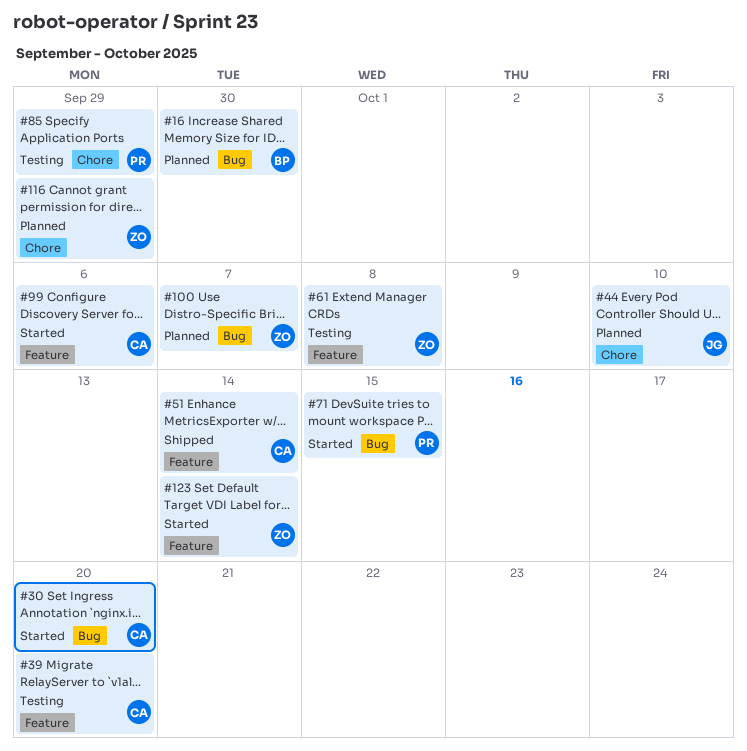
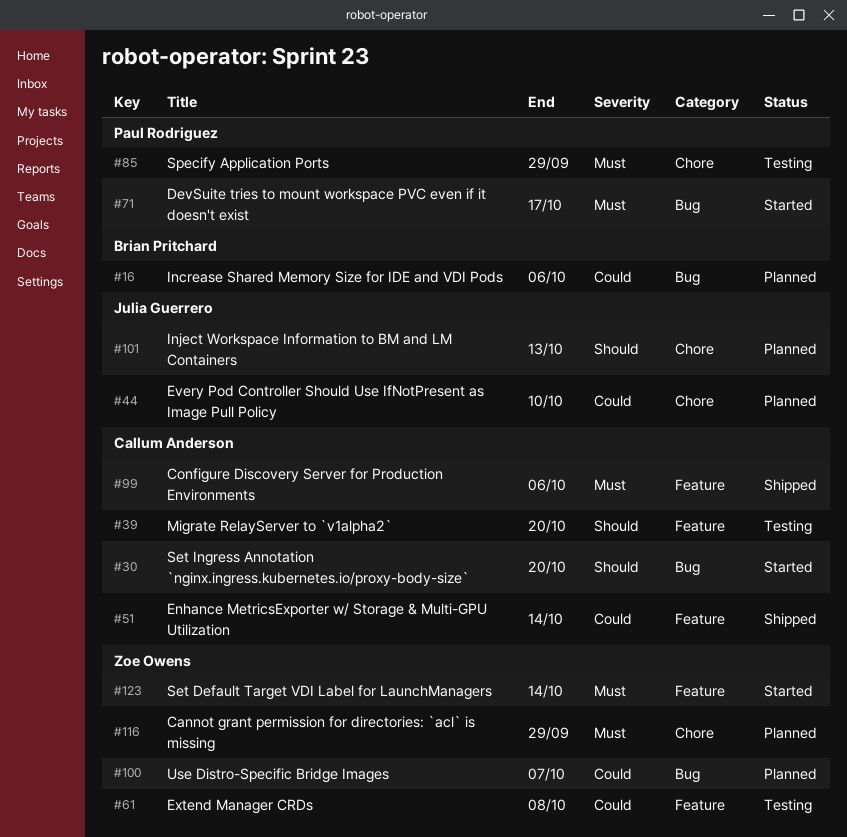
#16, due: Sep 30 -> Oct 6
#71, due: Oct 15 -> Oct 17
#99, status: Started -> Shipped
#101: none -> present

